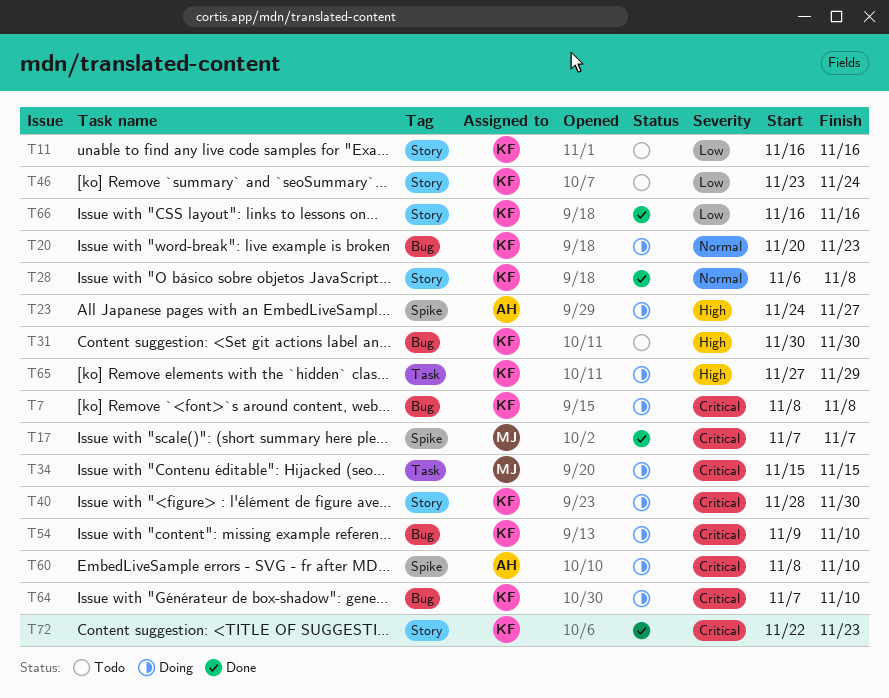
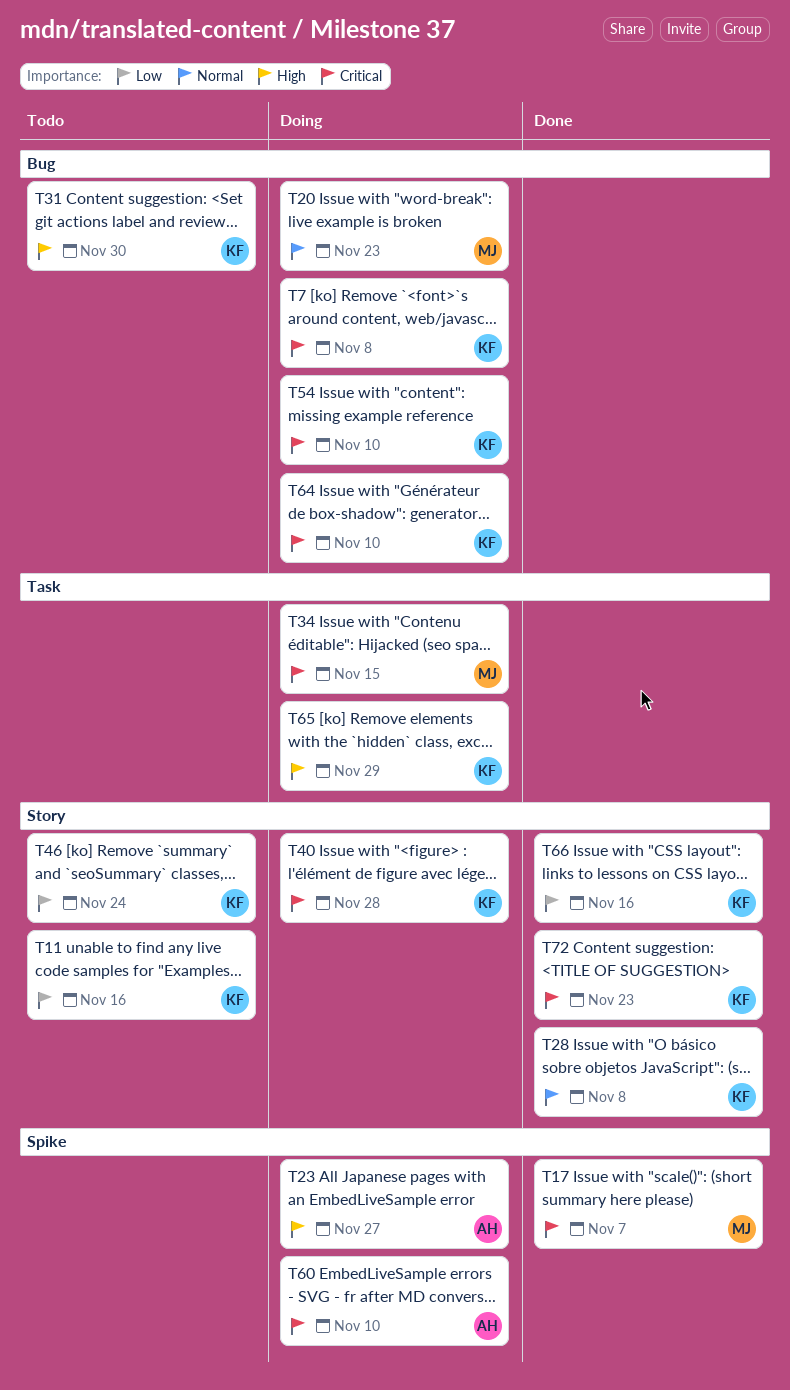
T20, owner: KF -> MJ
T40, due: Nov 30 -> Nov 28

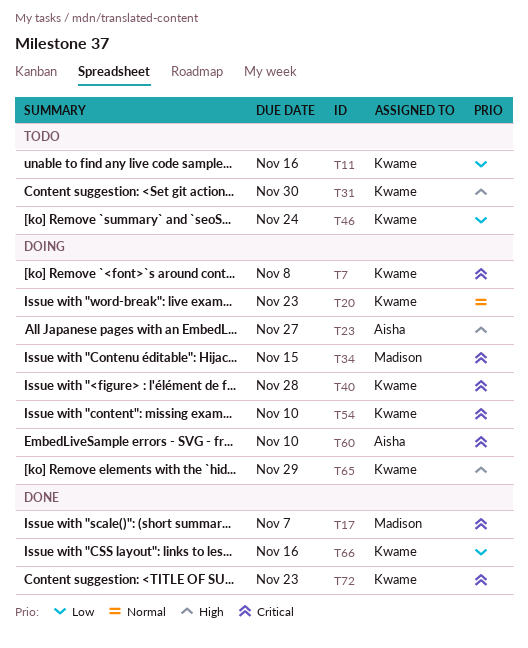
T20, owner: Madison -> Kwame
T28: present -> none
T64: present -> none

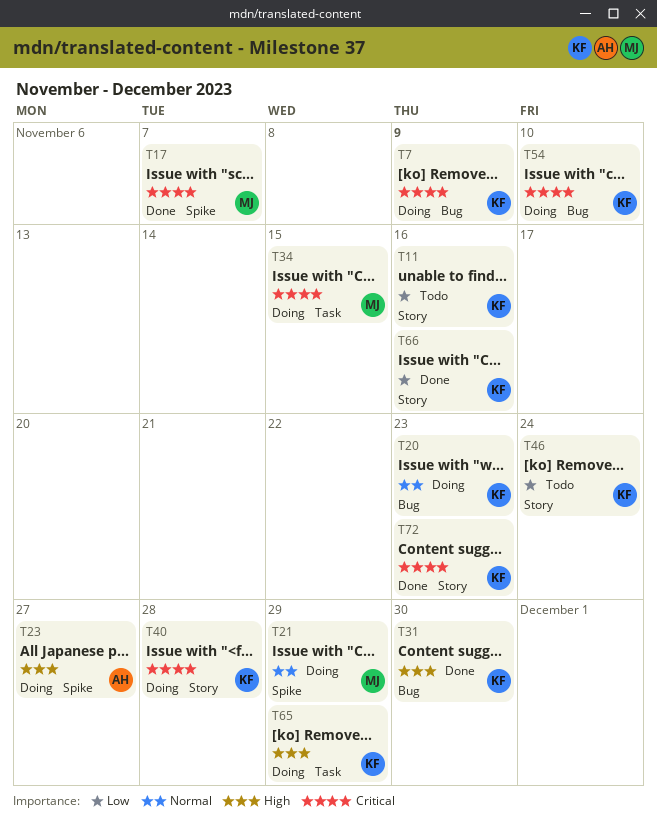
T7, due: Nov 8 -> Nov 9
T21: none -> present
T31, status: Todo -> Done
T60: present -> none

